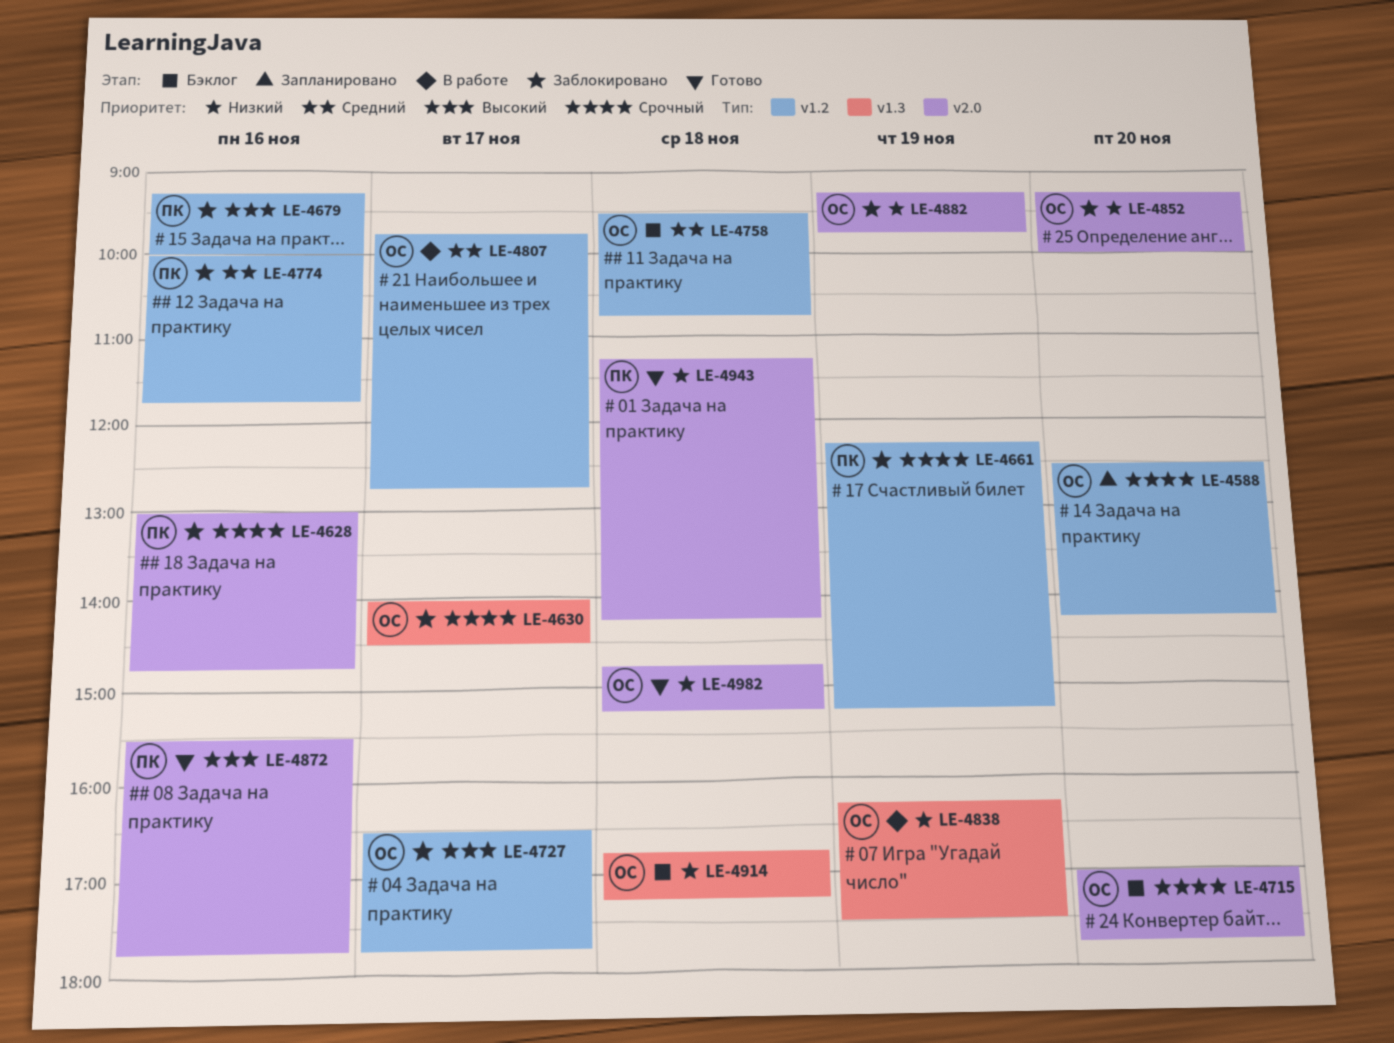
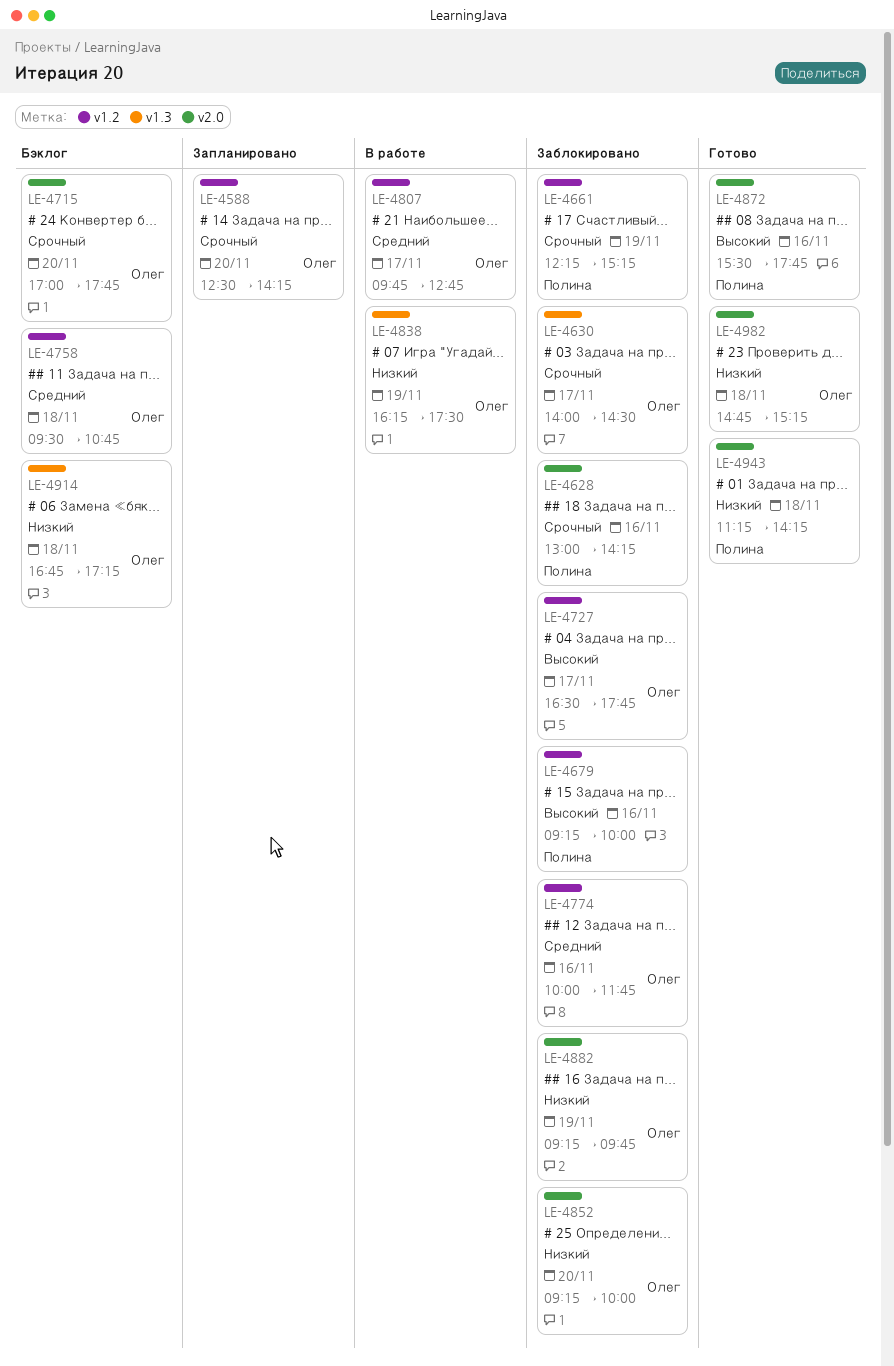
LE-4628, ends: 14:45 -> 14:15
LE-4774, owner: Полина -> Олег

